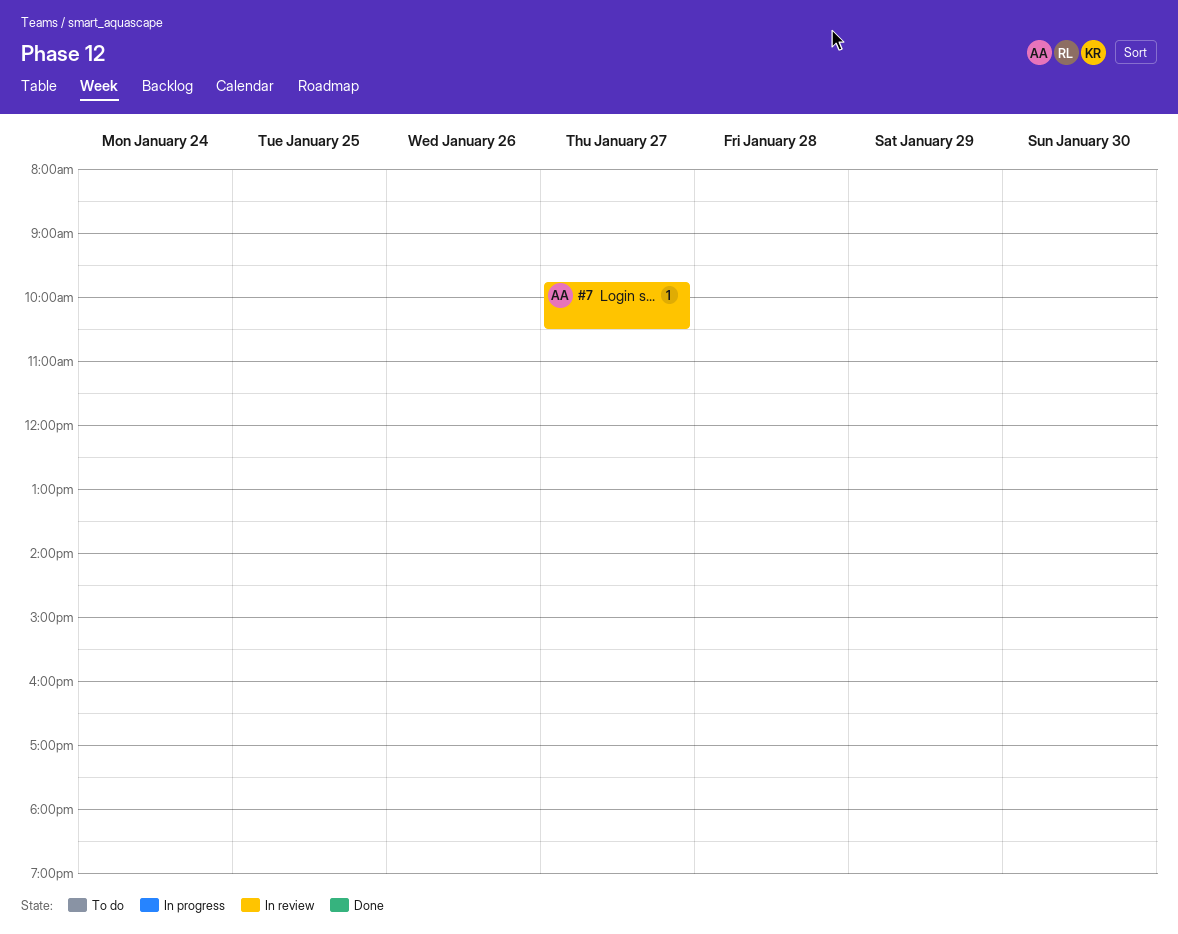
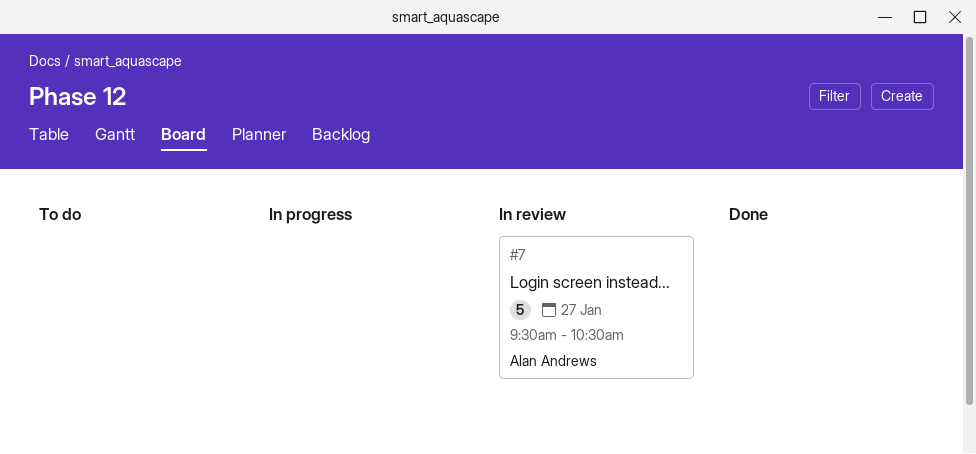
#7, estimate: 1 -> 5
#7, begins: 09:45 -> 09:30

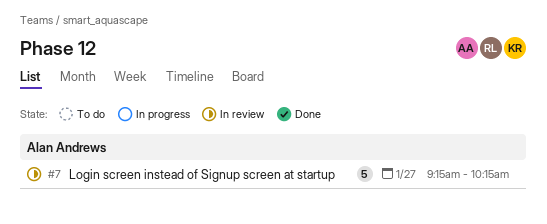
#7, begins: 09:30 -> 09:15
#7, ends: 10:30 -> 10:15

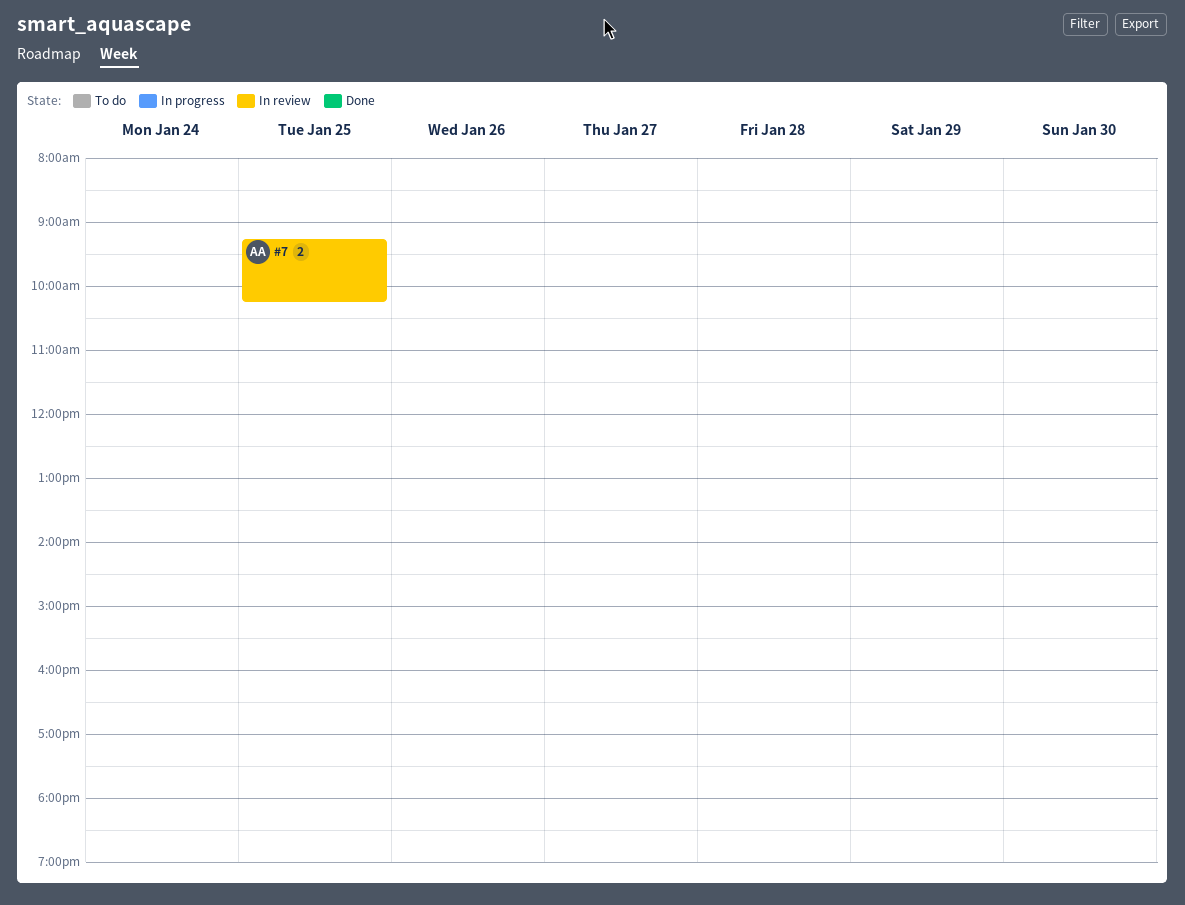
#7, estimate: 5 -> 2
#7, day: Jan 27 -> Jan 25

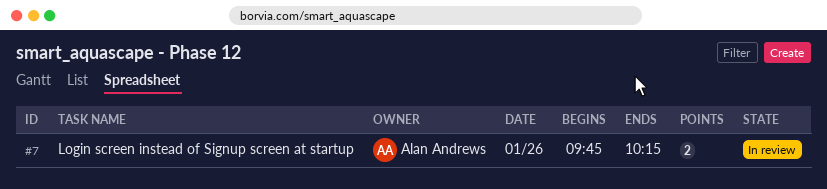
#7, day: Jan 25 -> Jan 26
#7, begins: 09:15 -> 09:45

